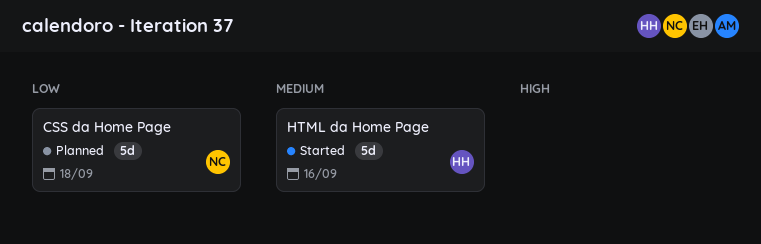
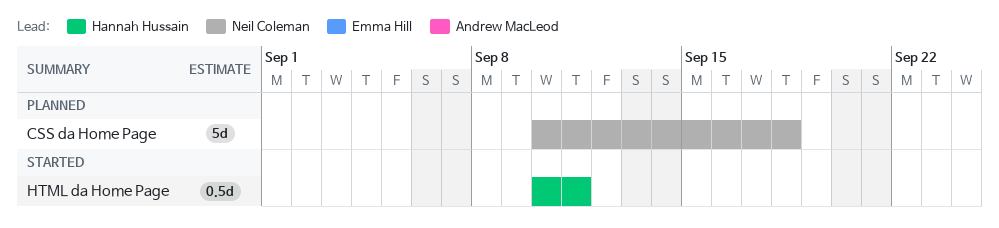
HTML da Home Page, estimate: 5d -> 0.5d
HTML da Home Page, due: Sep 16 -> Sep 11

